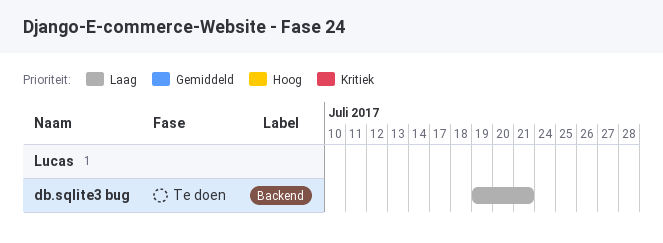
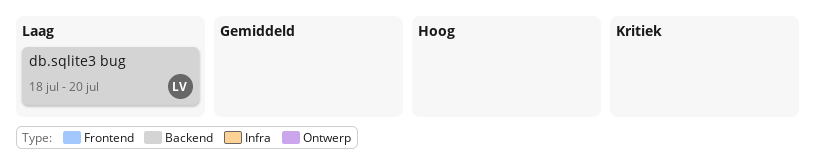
db.sqlite3 bug, start: Jul 19 -> Jul 18
db.sqlite3 bug, due: Jul 21 -> Jul 20

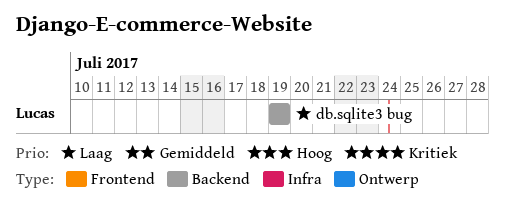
db.sqlite3 bug, start: Jul 18 -> Jul 19
db.sqlite3 bug, due: Jul 20 -> Jul 19

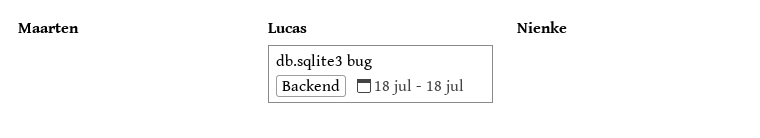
db.sqlite3 bug, start: Jul 19 -> Jul 18
db.sqlite3 bug, due: Jul 19 -> Jul 18

